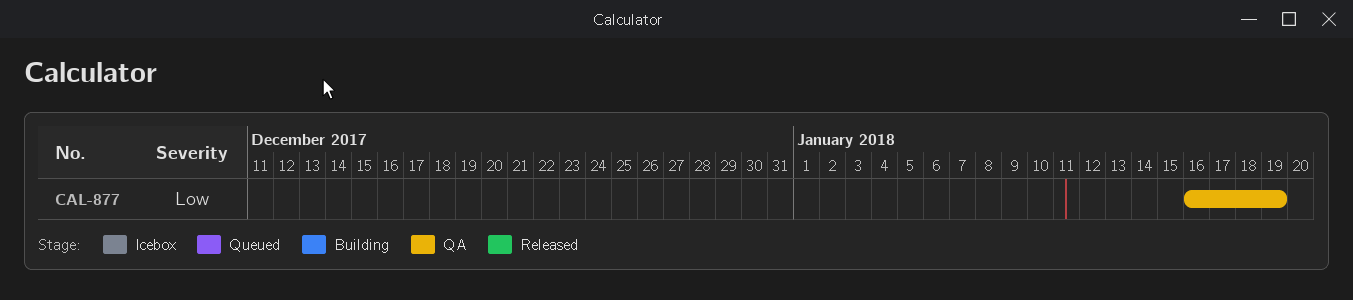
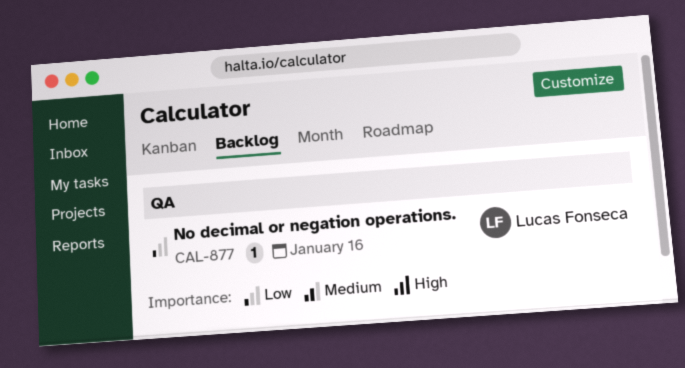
CAL-877, due: Jan 19 -> Jan 16

